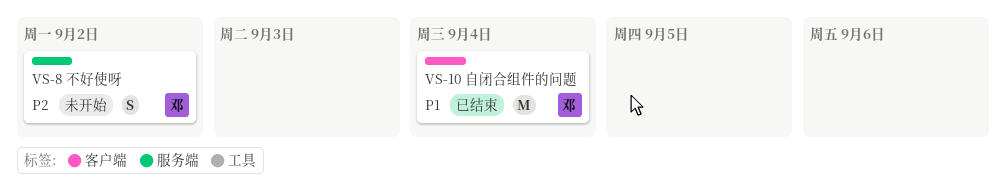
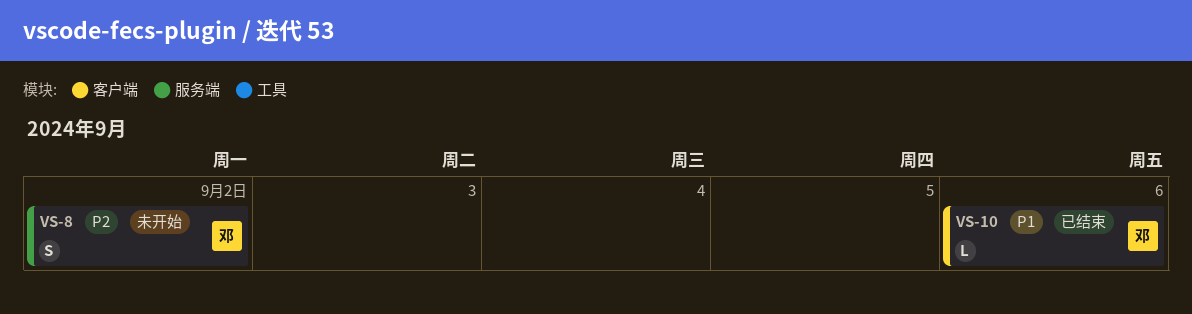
VS-10, estimate: M -> L
VS-10, due: Sep 4 -> Sep 6

